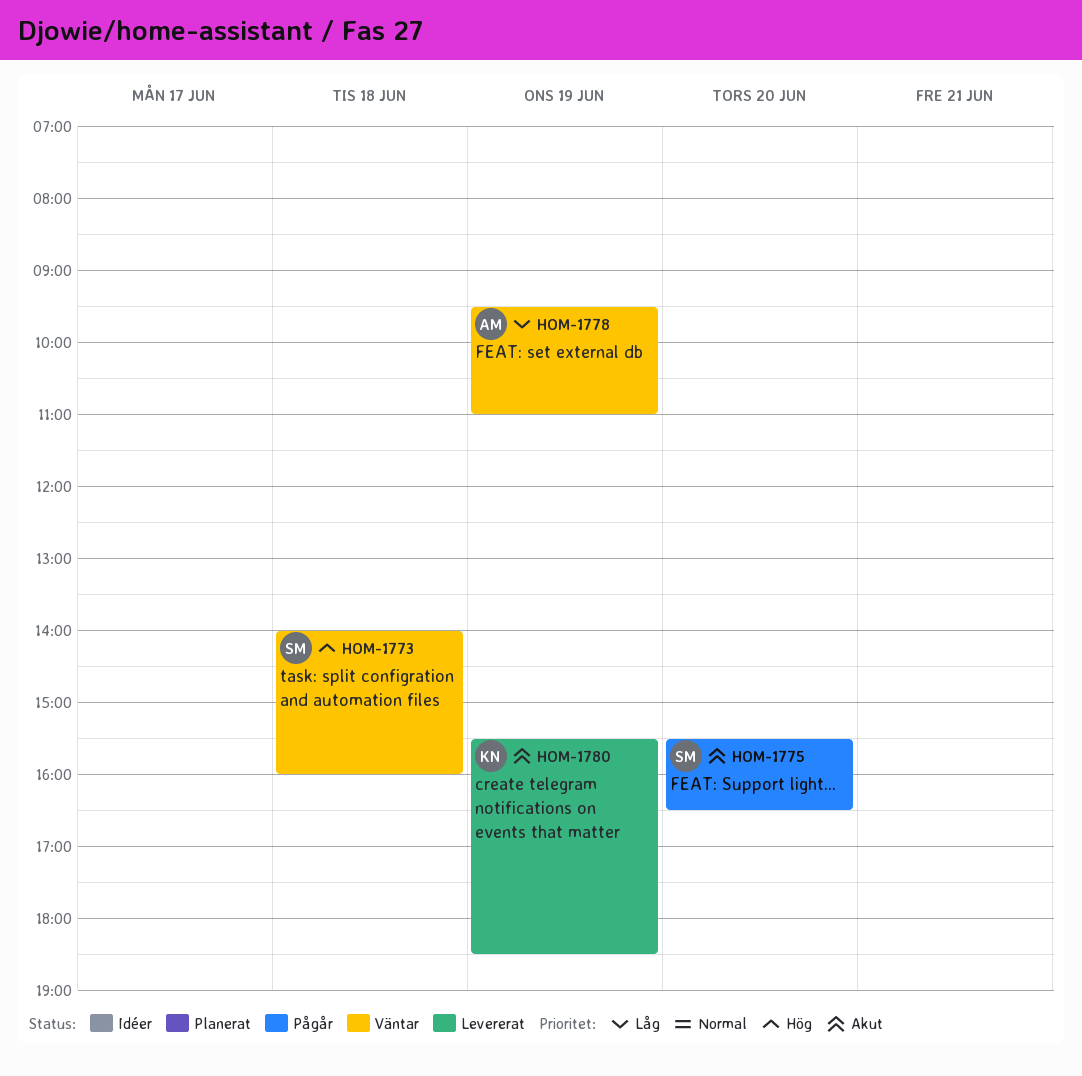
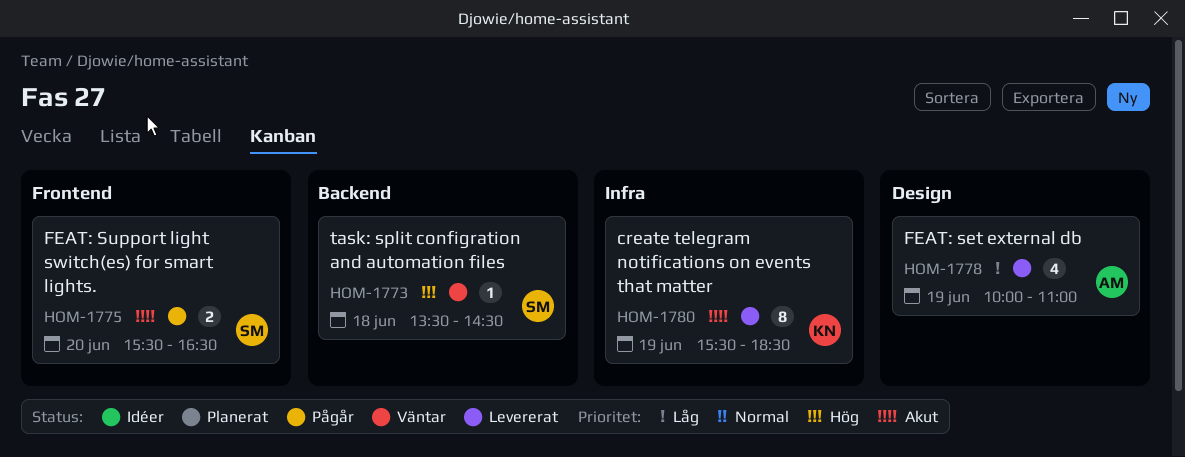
HOM-1773, begins: 14:00 -> 13:30
HOM-1773, ends: 16:00 -> 14:30
HOM-1778, status: Väntar -> Levererat
HOM-1778, begins: 09:30 -> 10:00

